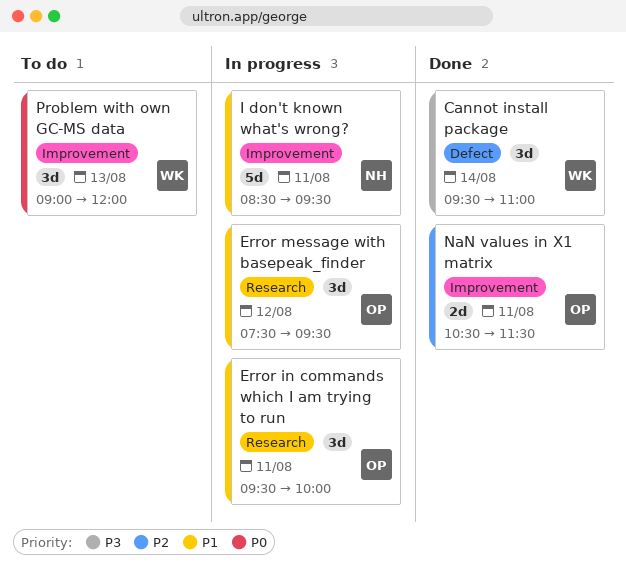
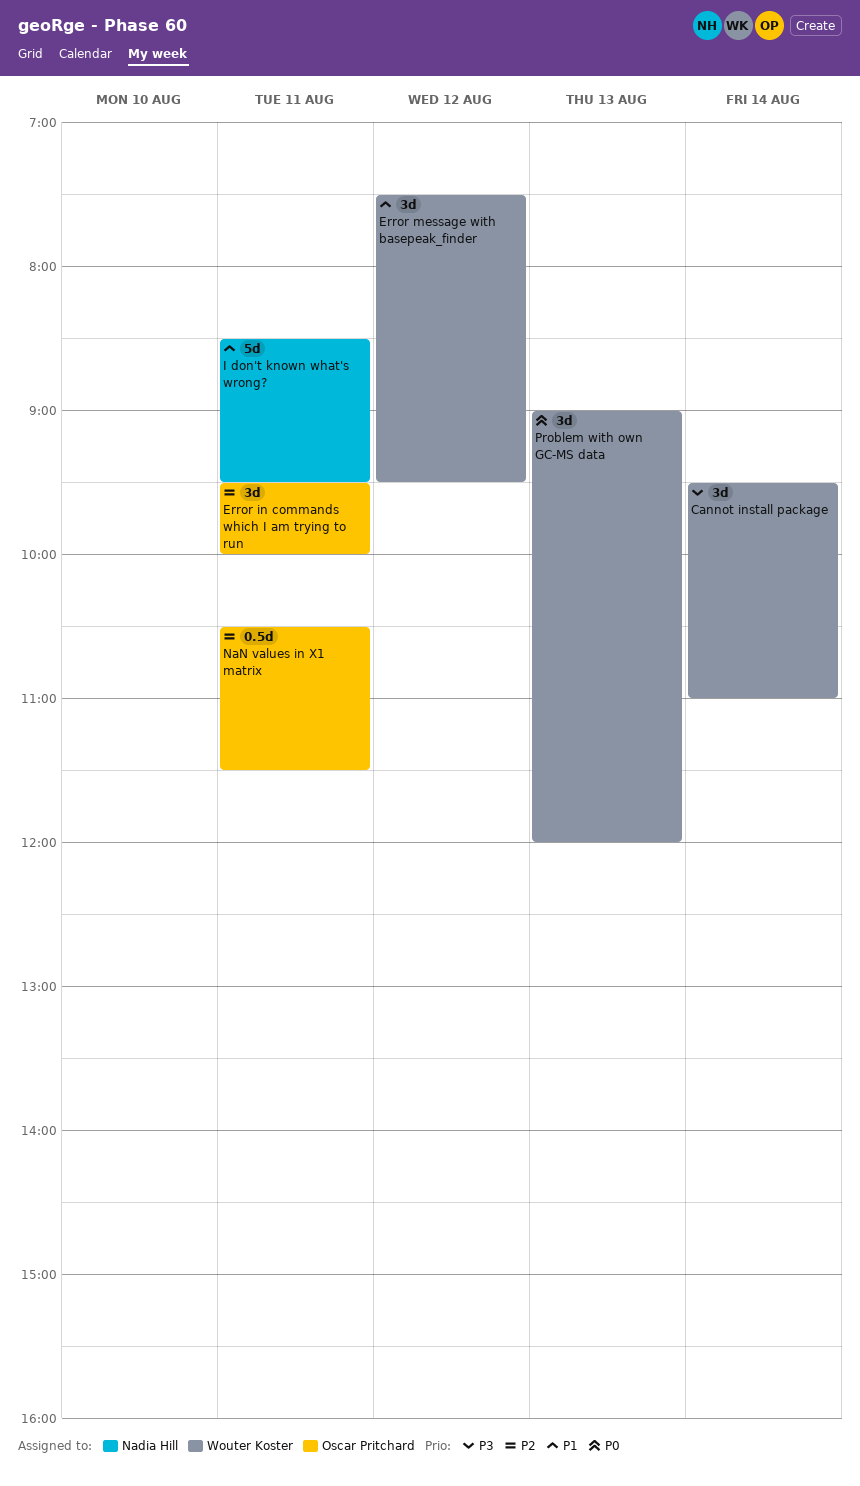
Error in commands which I am trying to run, priority: P1 -> P2
Error message with basepeak_finder, owner: Oscar Pritchard -> Wouter Koster
NaN values in X1 matrix, estimate: 2d -> 0.5d

